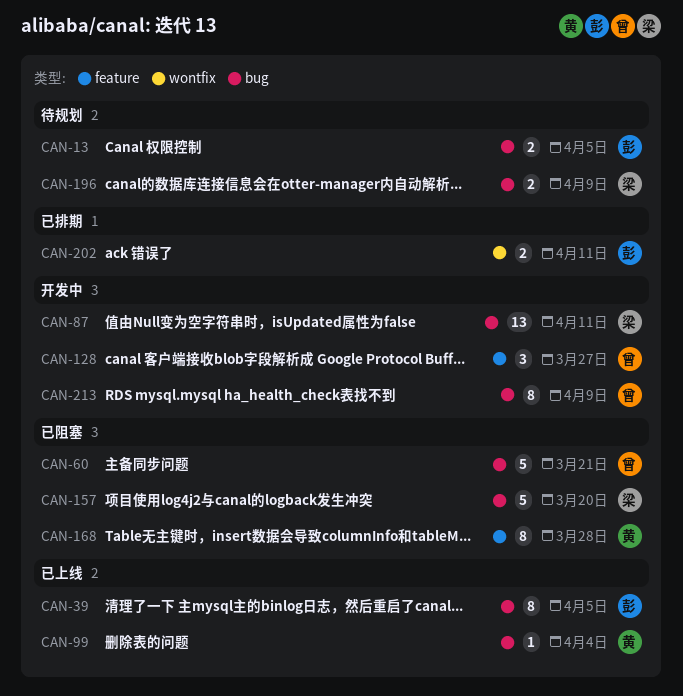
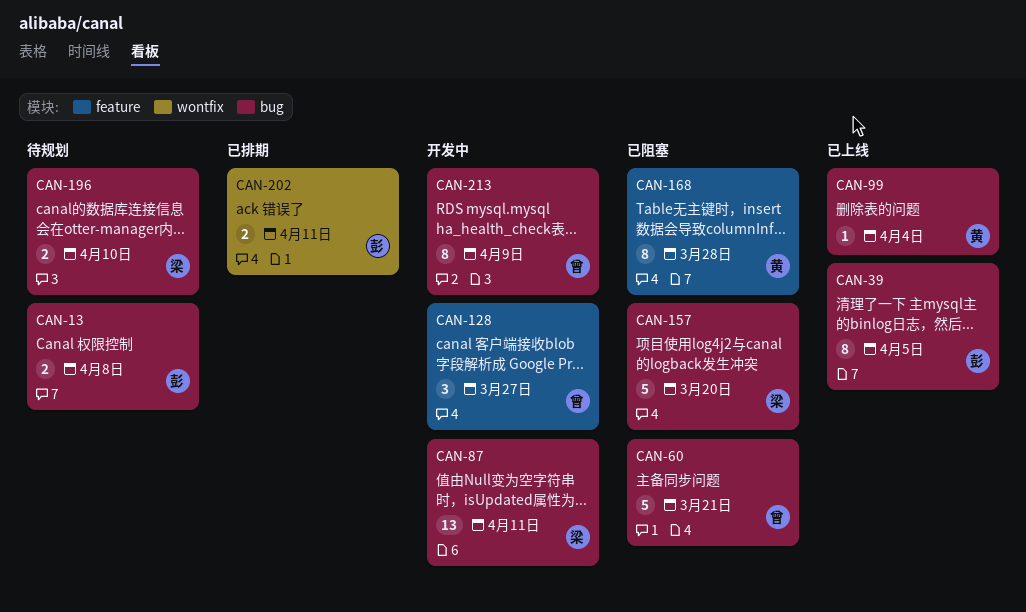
CAN-13, due: Apr 5 -> Apr 8
CAN-196, due: Apr 9 -> Apr 10

